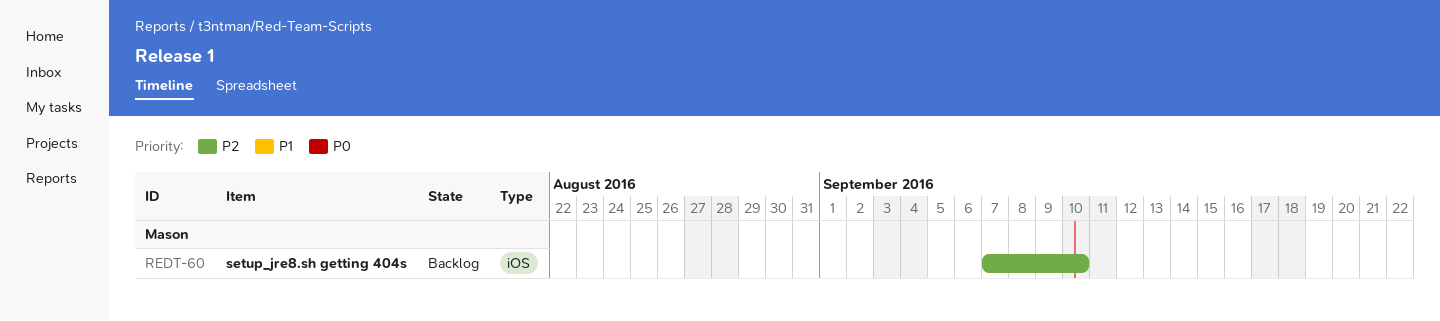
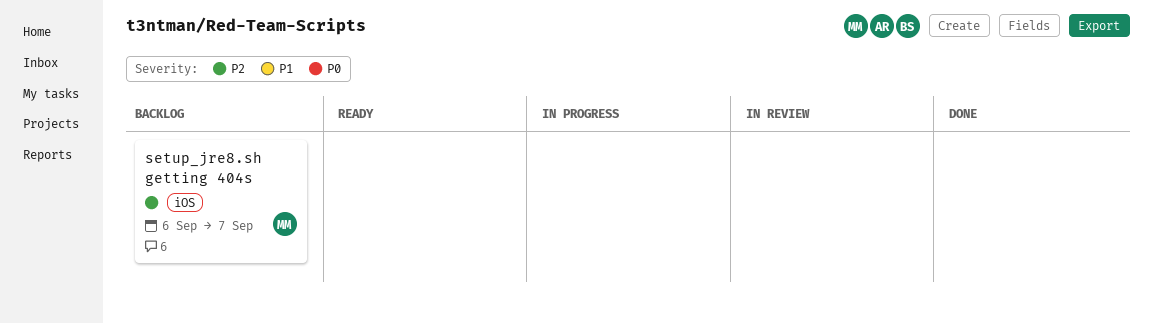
setup_jre8.sh getting 404s, start: Sep 7 -> Sep 6
setup_jre8.sh getting 404s, due: Sep 10 -> Sep 7

